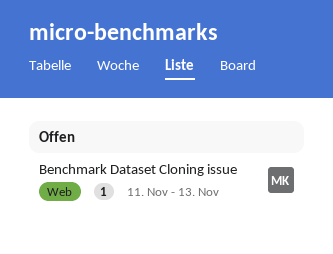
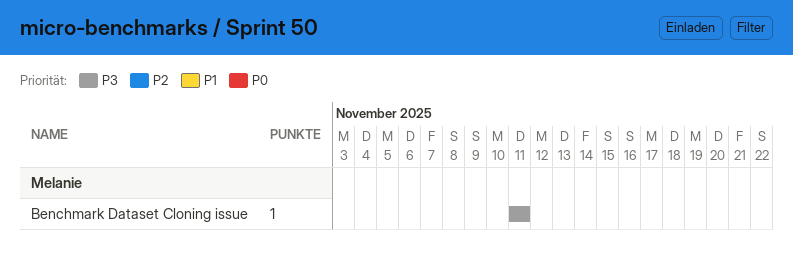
Benchmark Dataset Cloning issue, due: Nov 13 -> Nov 11

